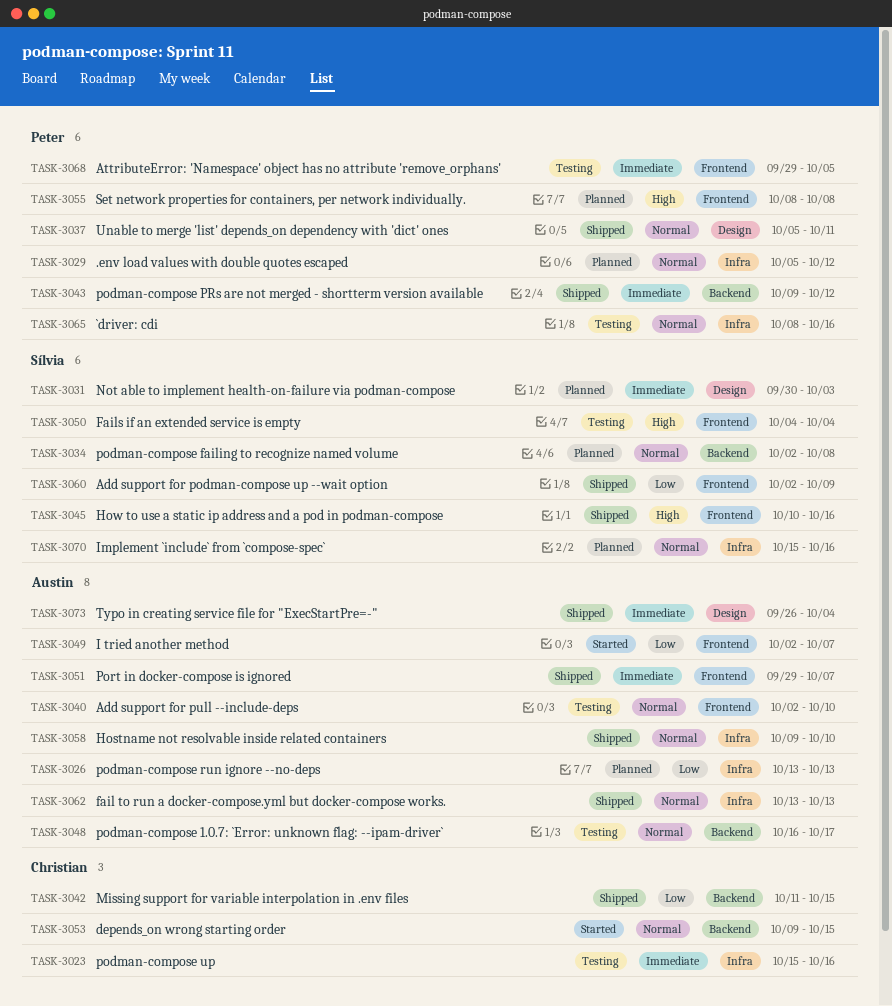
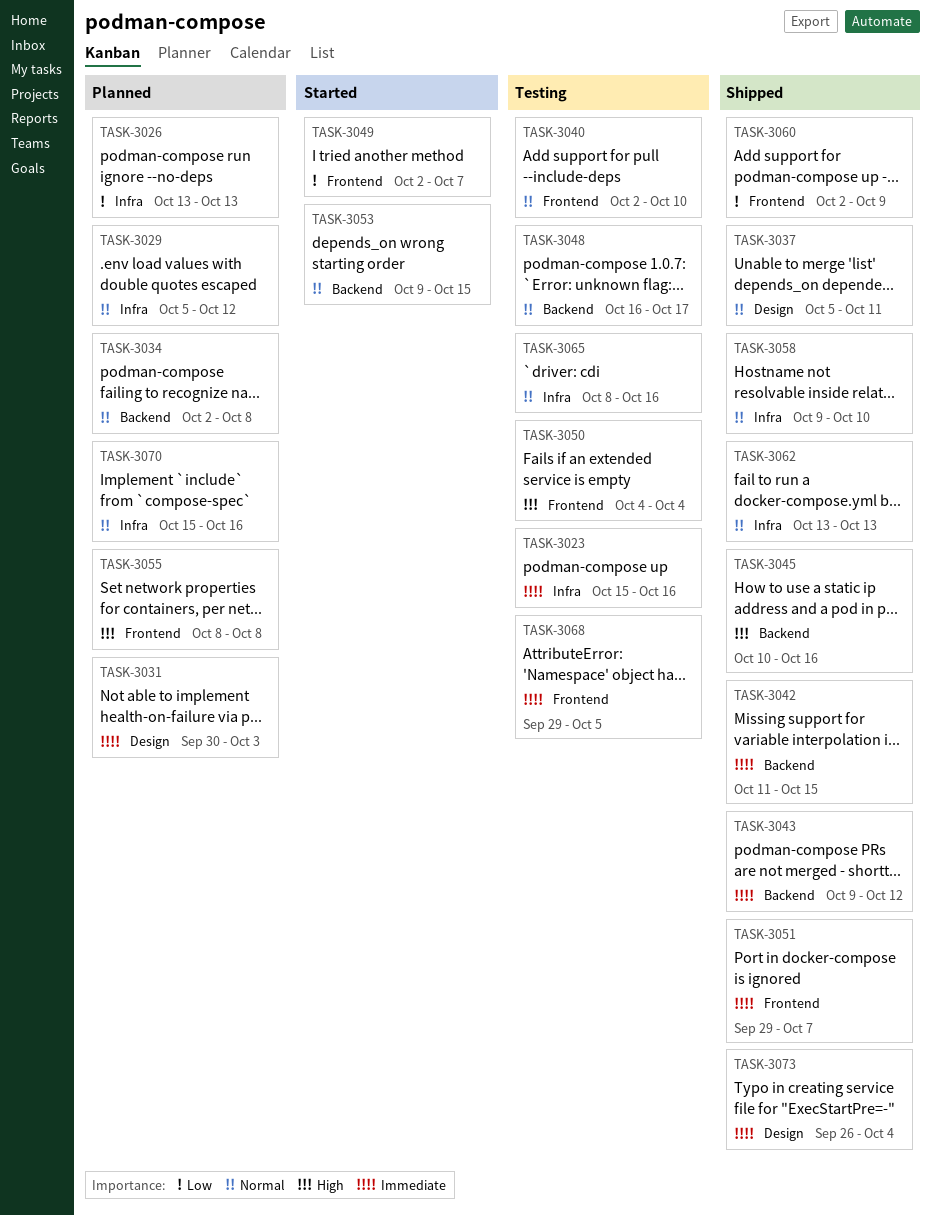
TASK-3042, priority: Low -> Immediate
TASK-3045, label: Frontend -> Backend

